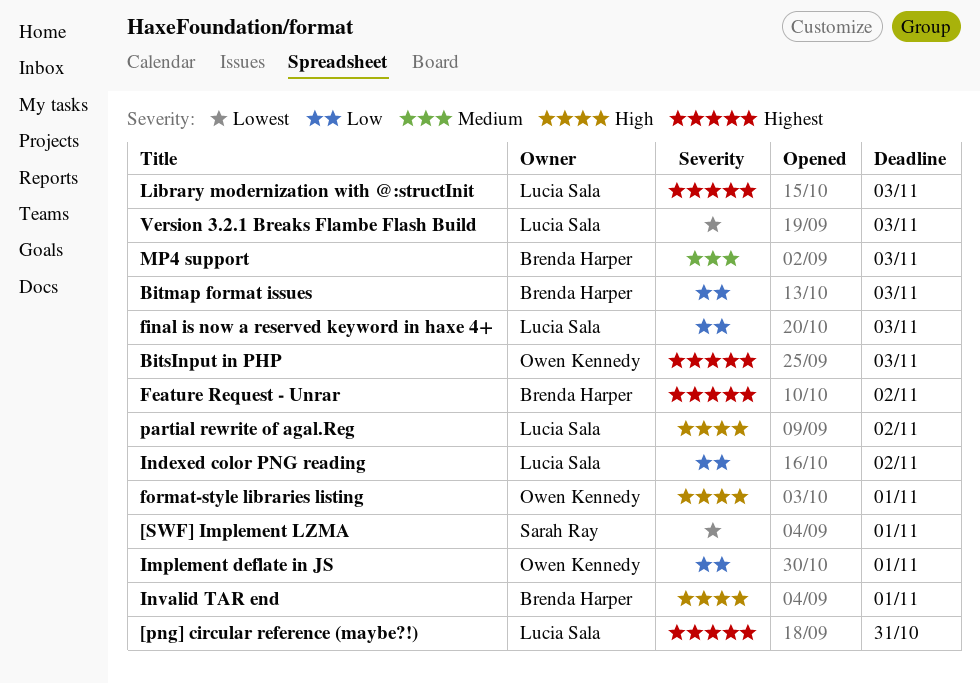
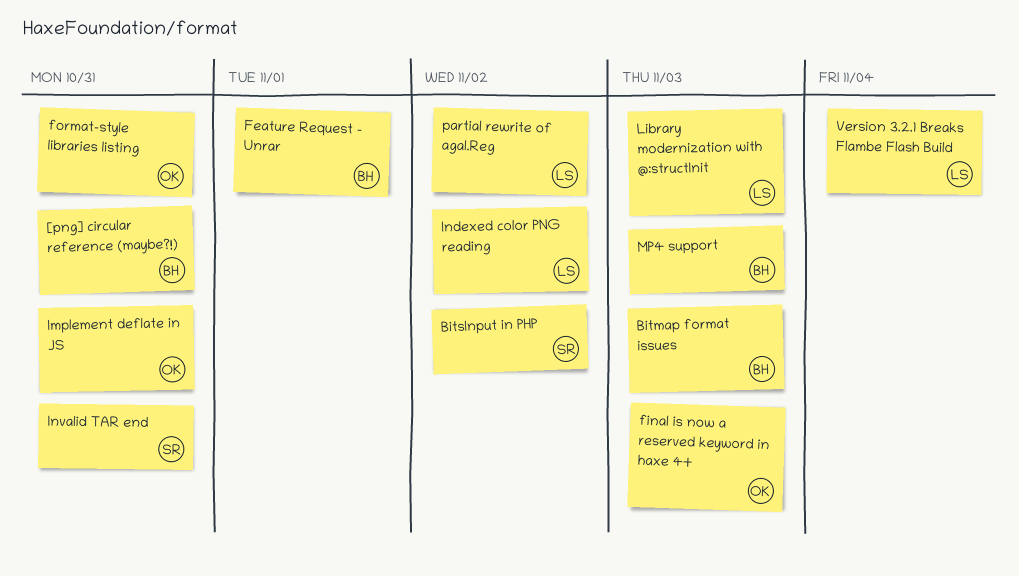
[png] circular reference (maybe?!), owner: Lucia Sala -> Brenda Harper
[SWF] Implement LZMA: present -> none
BitsInput in PHP, owner: Owen Kennedy -> Sarah Ray
BitsInput in PHP, due: Nov 3 -> Nov 2
Feature Request - Unrar, due: Nov 2 -> Nov 1
final is now a reserved keyword in haxe 4+, owner: Lucia Sala -> Owen Kennedy
format-style libraries listing, due: Nov 1 -> Oct 31
Implement deflate in JS, due: Nov 1 -> Oct 31
Invalid TAR end, owner: Brenda Harper -> Sarah Ray
Invalid TAR end, due: Nov 1 -> Oct 31
Version 3.2.1 Breaks Flambe Flash Build, due: Nov 3 -> Nov 4

